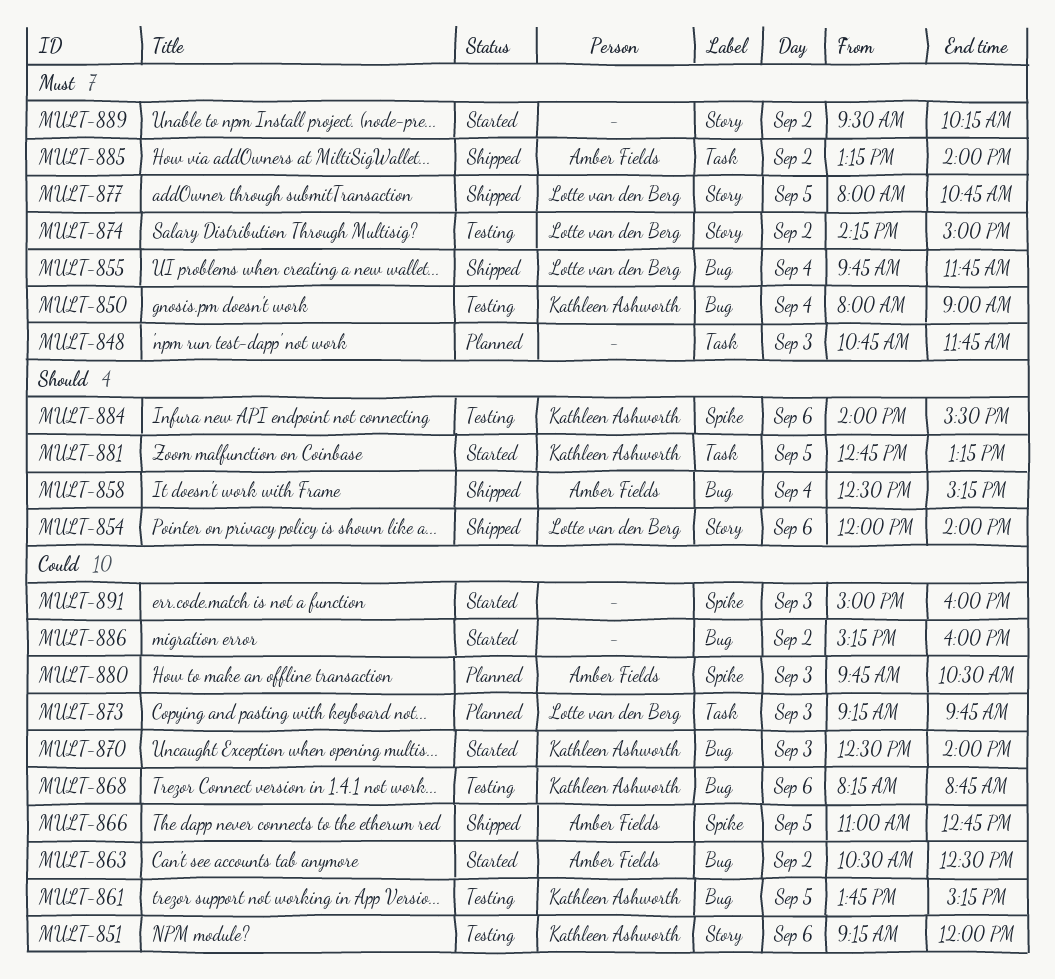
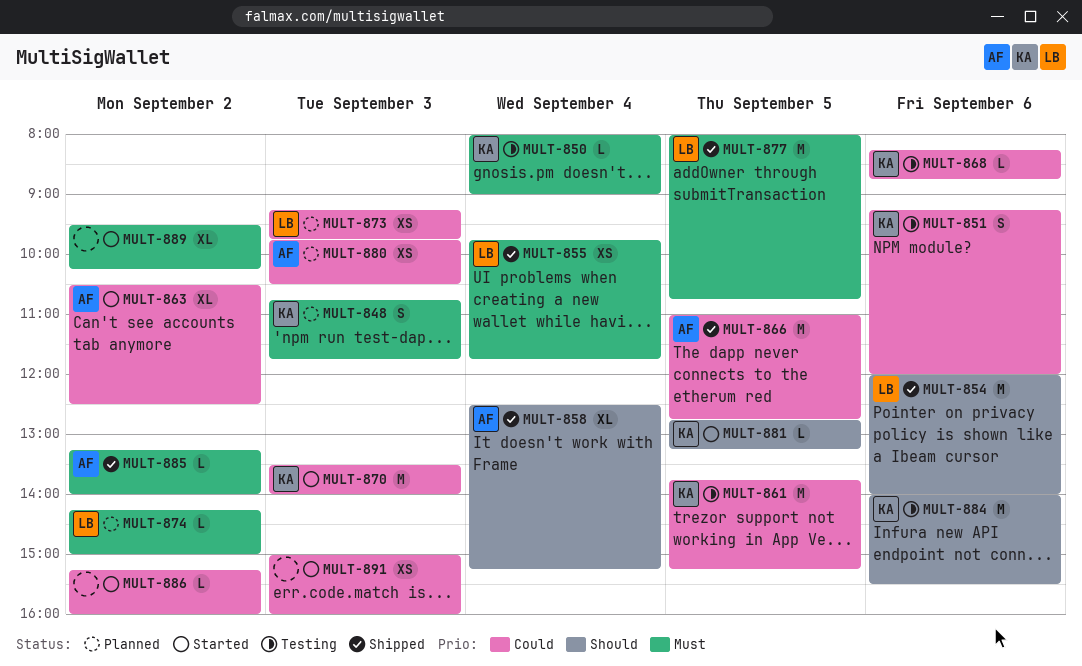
MULT-848, owner: none -> Kathleen Ashworth
MULT-870, begins: 12:30 -> 13:30
MULT-874, status: Testing -> Planned

